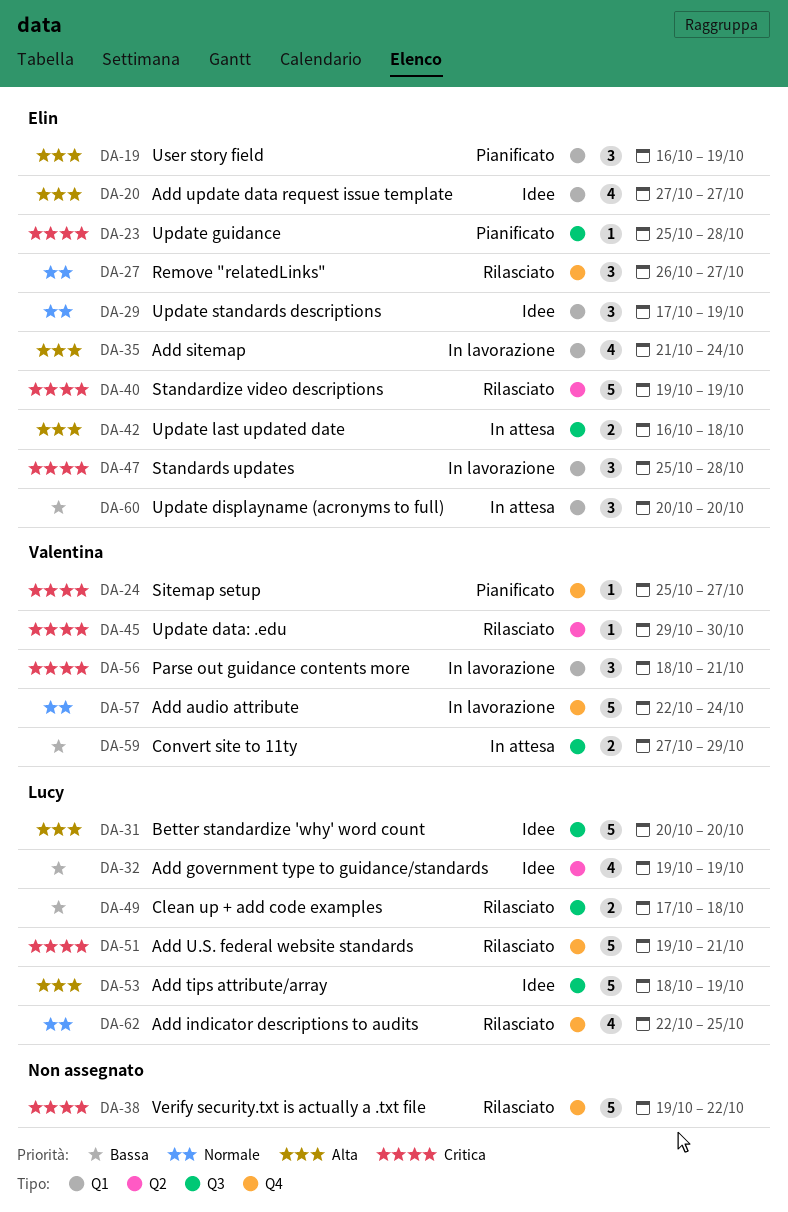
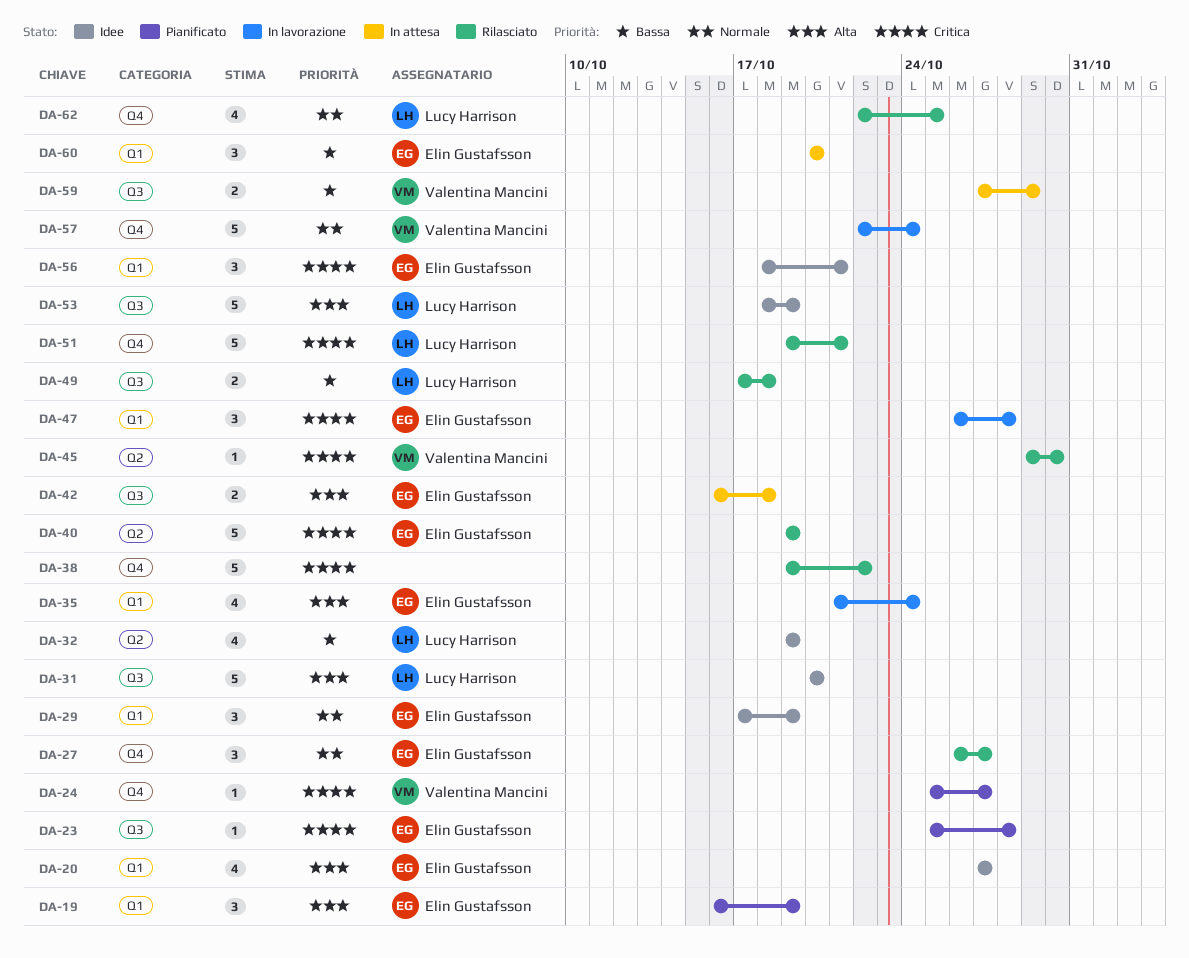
DA-47, start: Oct 25 -> Oct 26
DA-56, status: In lavorazione -> Idee
DA-56, owner: Valentina Mancini -> Elin Gustafsson

